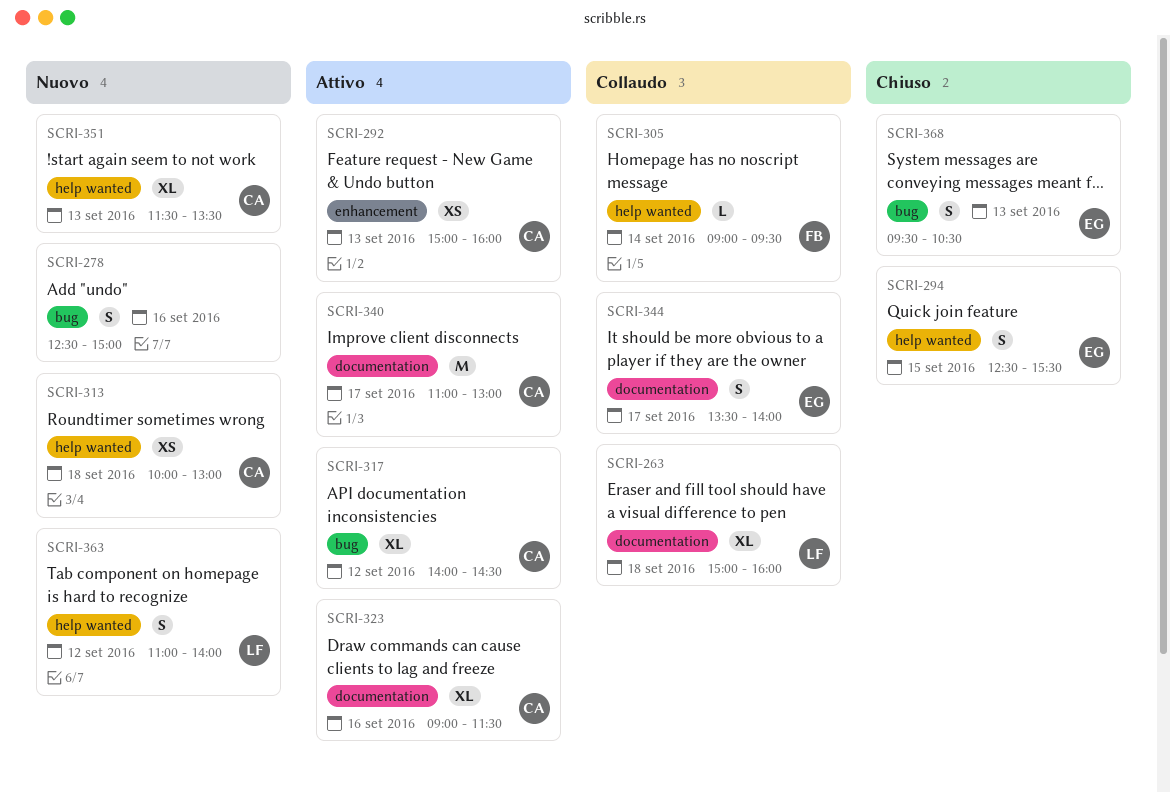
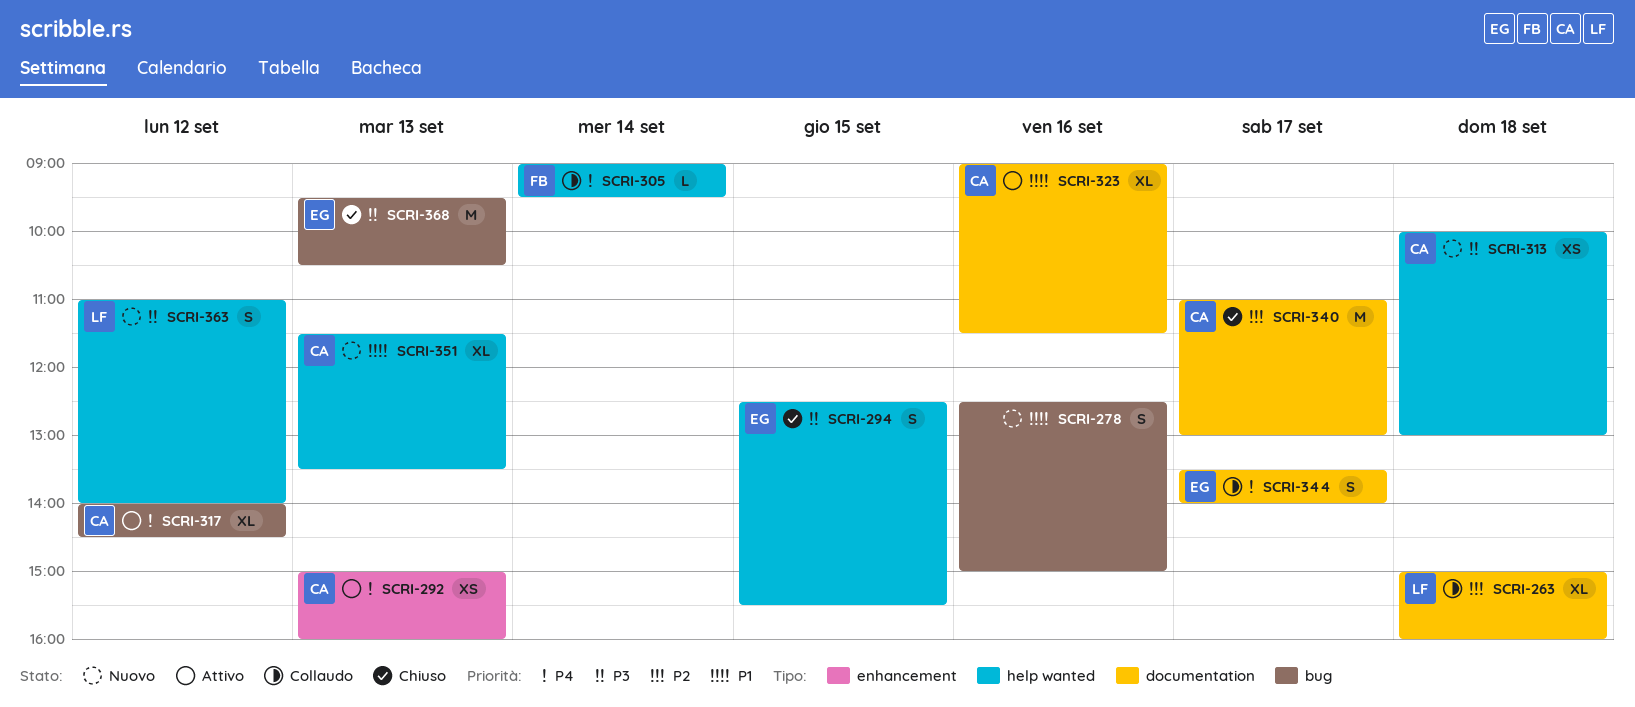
SCRI-340, status: Attivo -> Chiuso
SCRI-368, estimate: S -> M

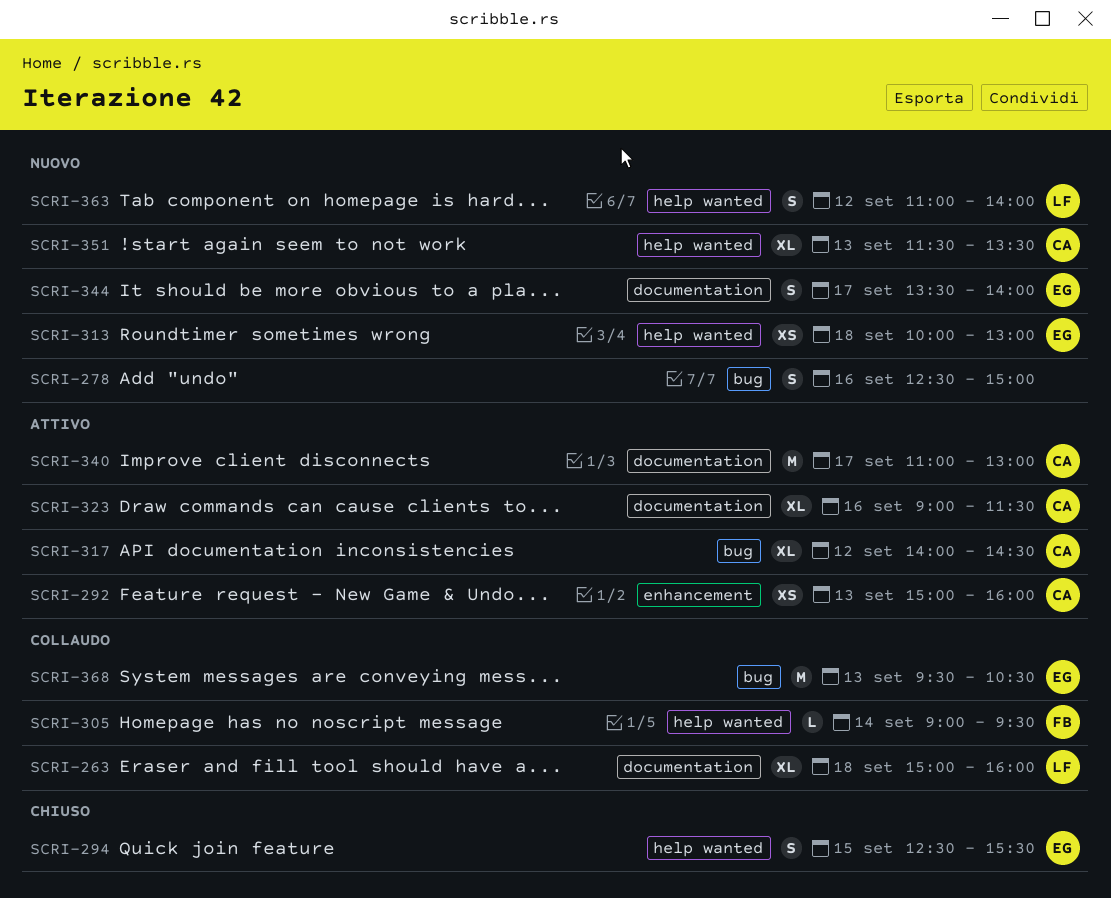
SCRI-313, owner: CA -> EG
SCRI-340, status: Chiuso -> Attivo
SCRI-344, status: Collaudo -> Nuovo
SCRI-368, status: Chiuso -> Collaudo

